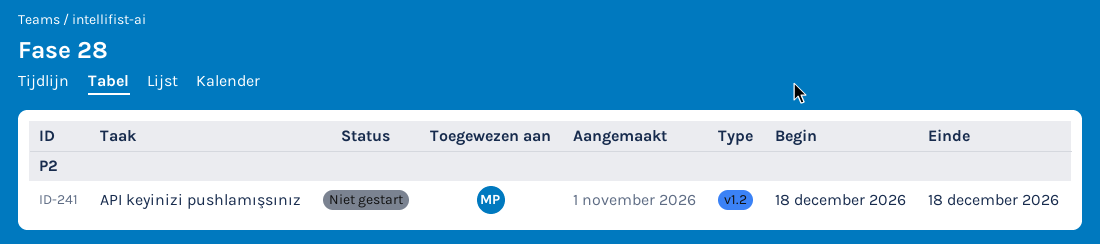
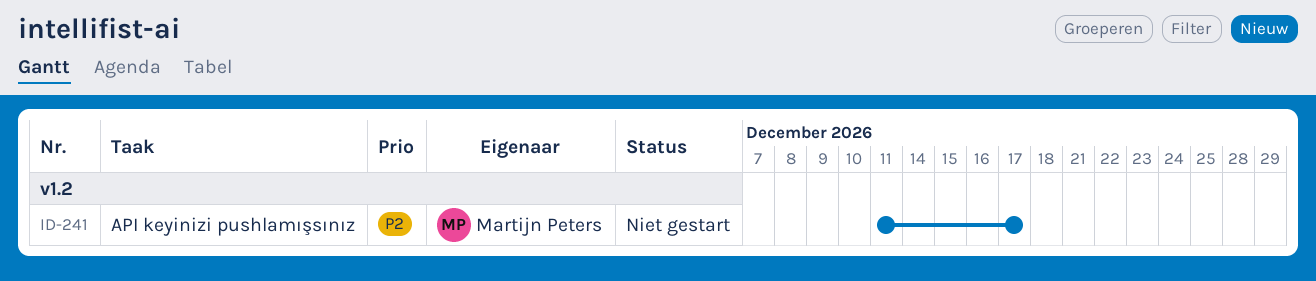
ID-241, start: Dec 18 -> Dec 11
ID-241, due: Dec 18 -> Dec 17

